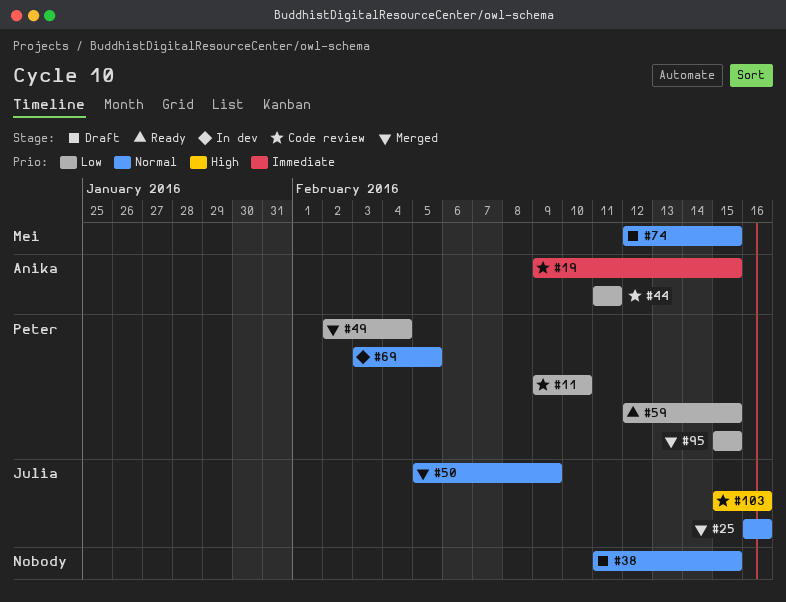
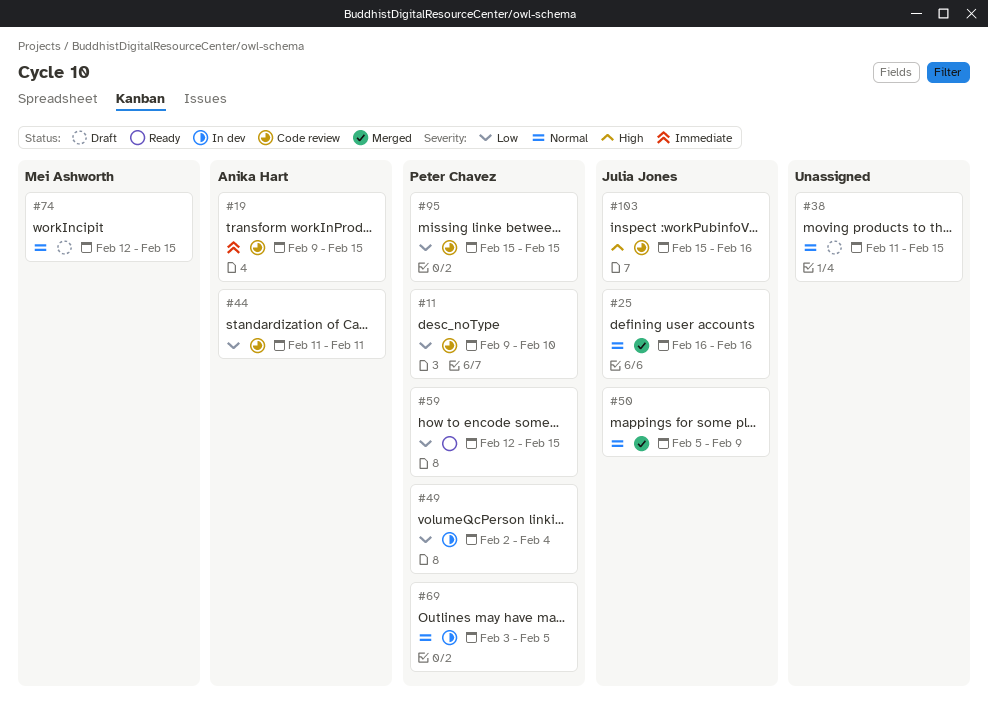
#49, status: Merged -> In dev
#95, status: Merged -> Code review

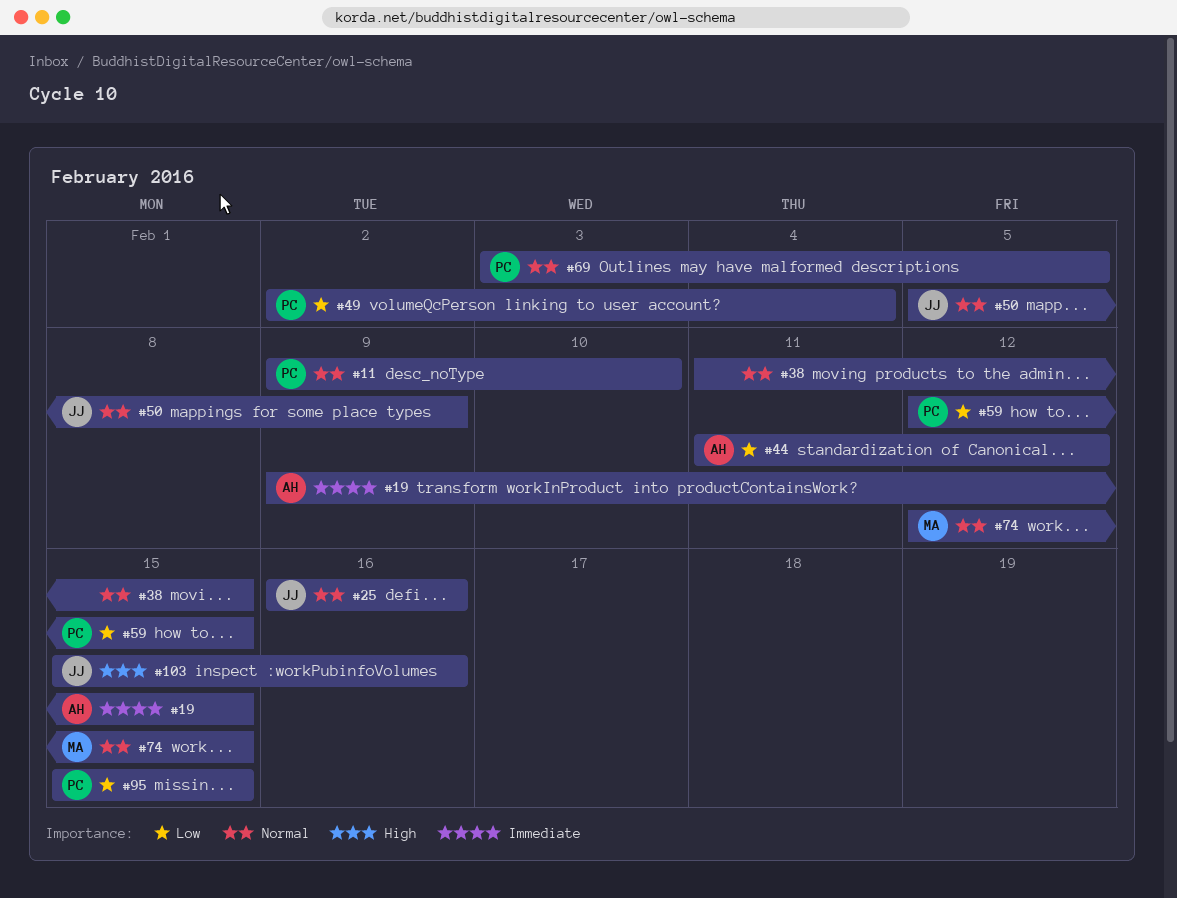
#11, priority: Low -> Normal
#44, due: Feb 11 -> Feb 12

